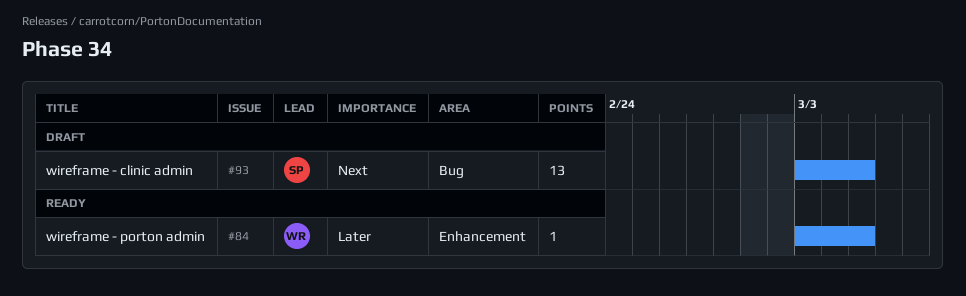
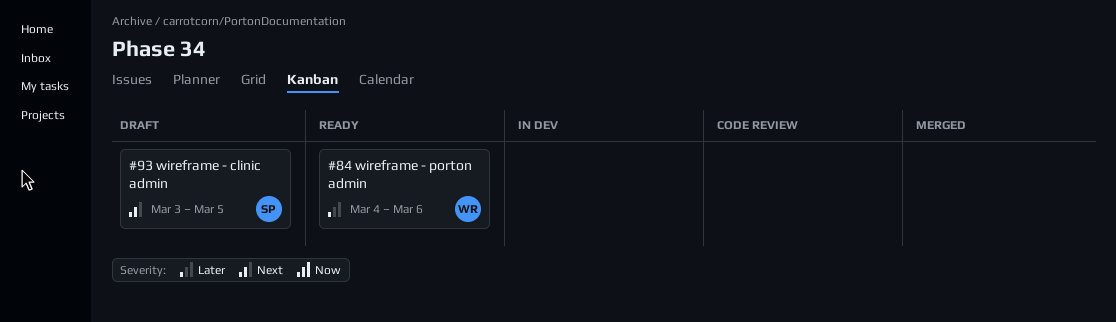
#84, start: Mar 3 -> Mar 4
#84, due: Mar 5 -> Mar 6

